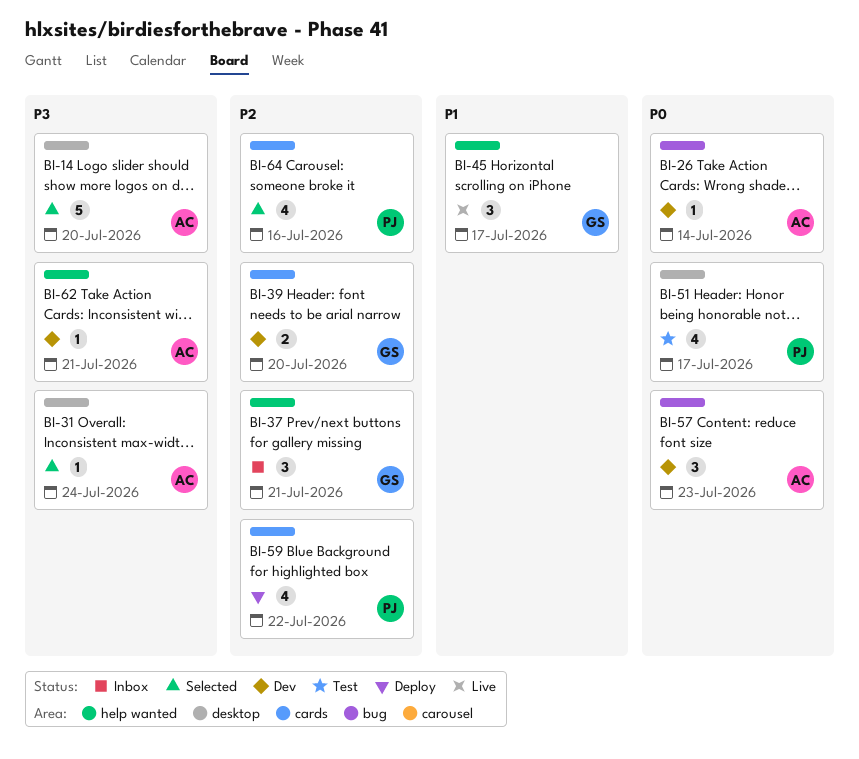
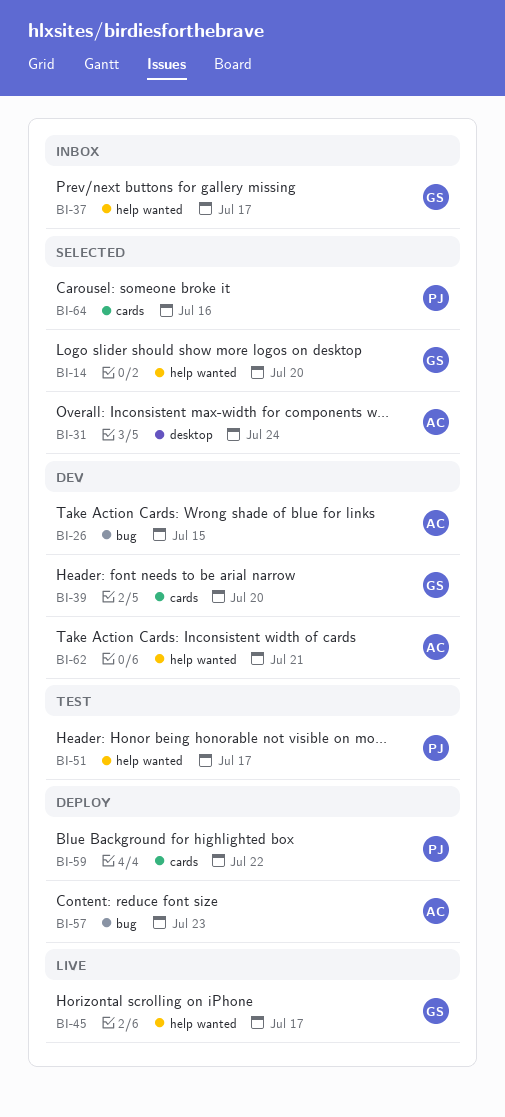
BI-14, owner: AC -> GS
BI-14, label: desktop -> help wanted
BI-26, due: Jul 14 -> Jul 15
BI-37, due: Jul 21 -> Jul 17
BI-51, label: desktop -> help wanted
BI-57, status: Dev -> Deploy

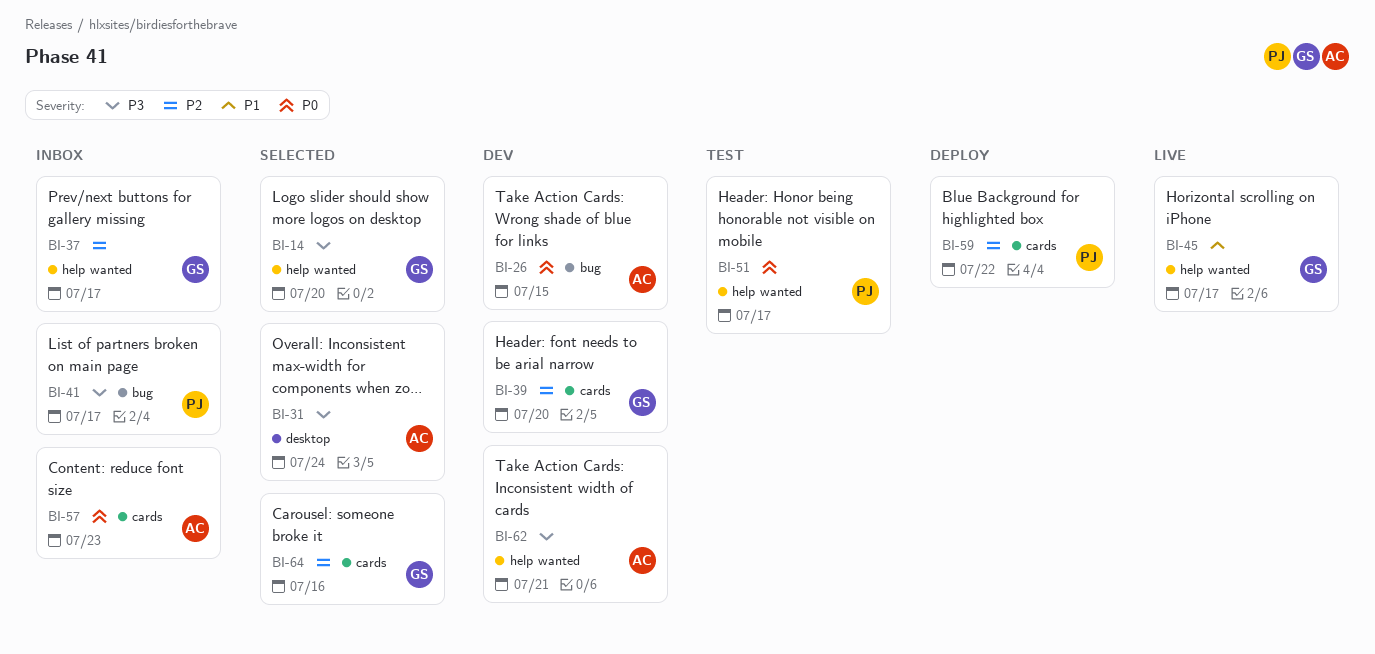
BI-41: none -> present
BI-57, status: Deploy -> Inbox
BI-57, label: bug -> cards
BI-64, owner: PJ -> GS

